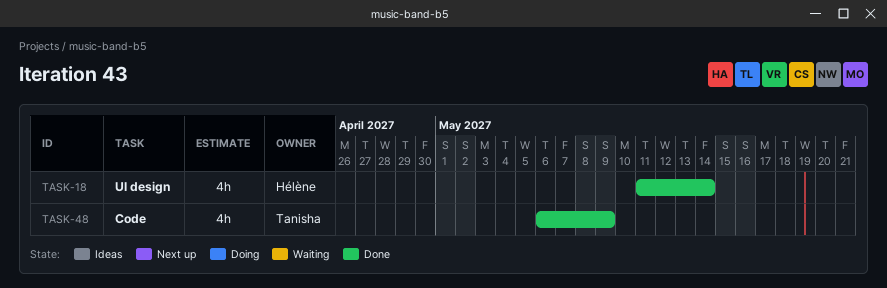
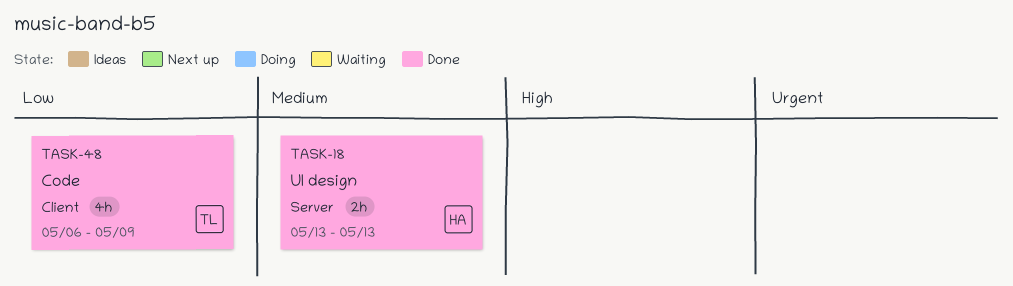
TASK-18, estimate: 4h -> 2h
TASK-18, start: May 11 -> May 13
TASK-18, due: May 14 -> May 13

